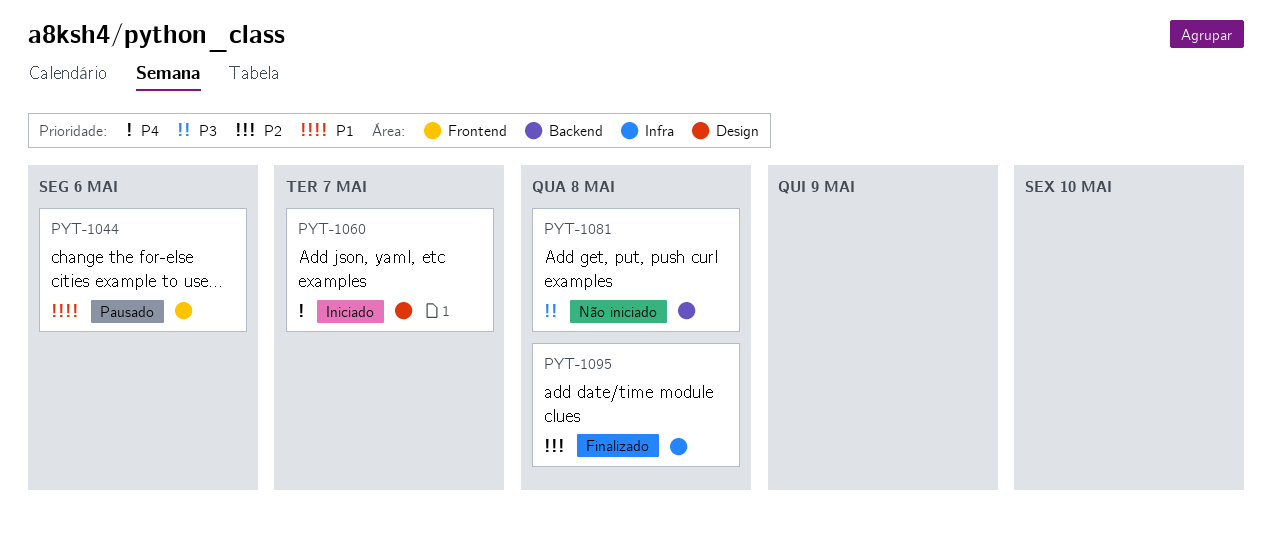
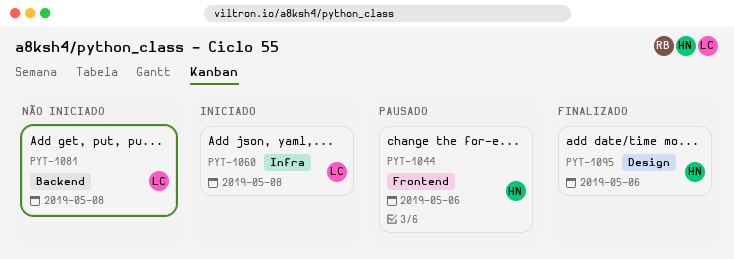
PYT-1060, label: Design -> Infra
PYT-1060, due: May 7 -> May 8
PYT-1095, label: Infra -> Design
PYT-1095, due: May 8 -> May 6

